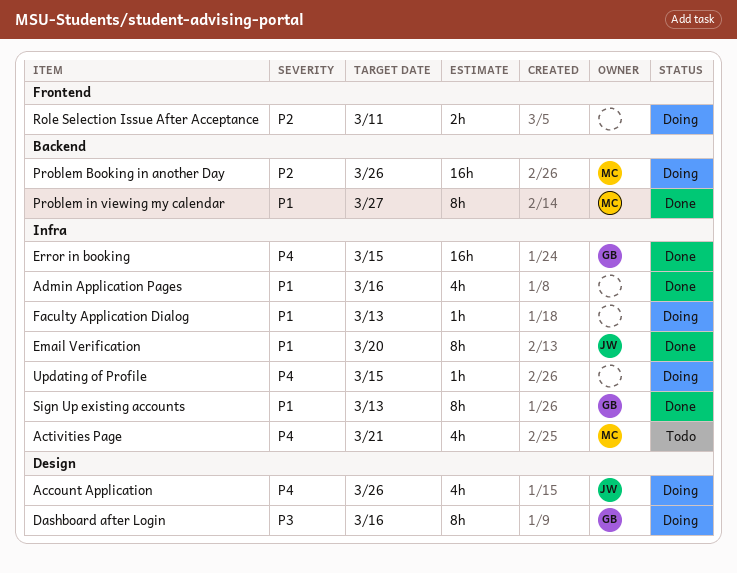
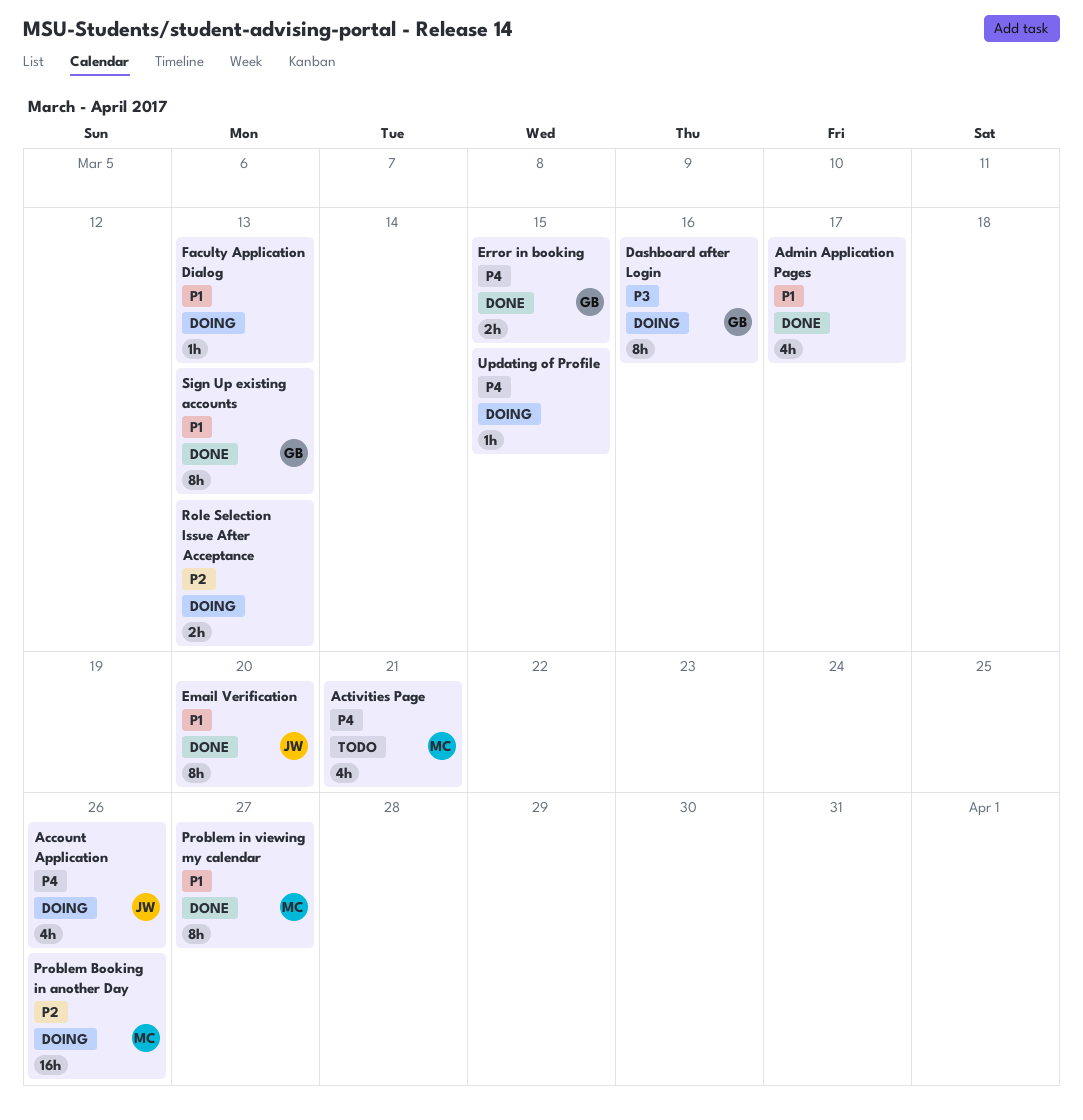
Admin Application Pages, due: Mar 16 -> Mar 17
Error in booking, estimate: 16h -> 2h
Role Selection Issue After Acceptance, due: Mar 11 -> Mar 13

